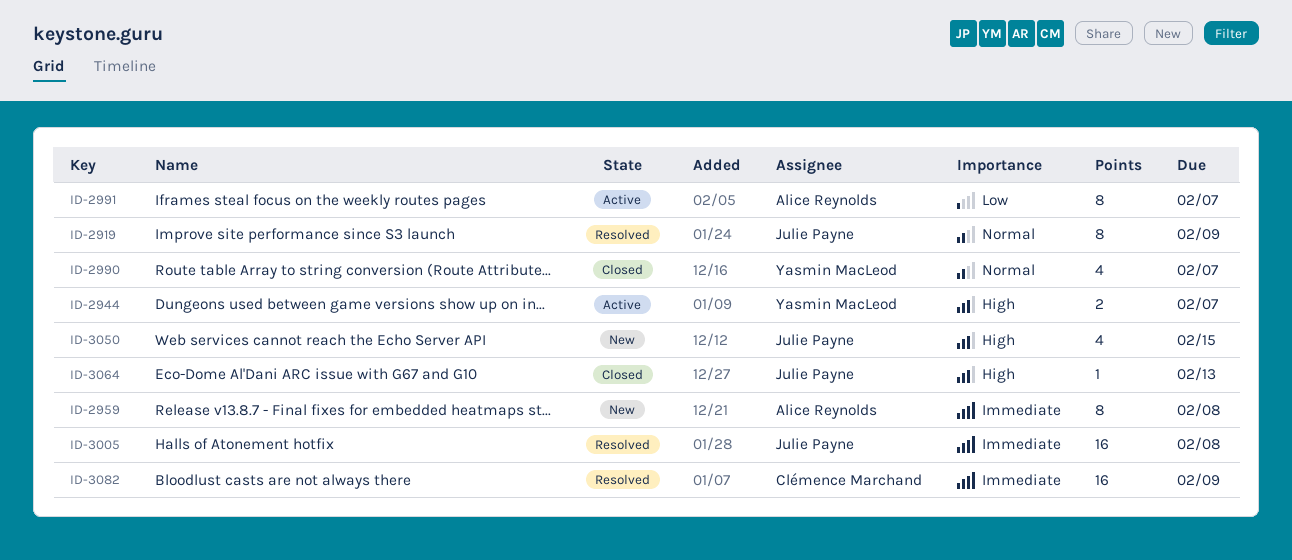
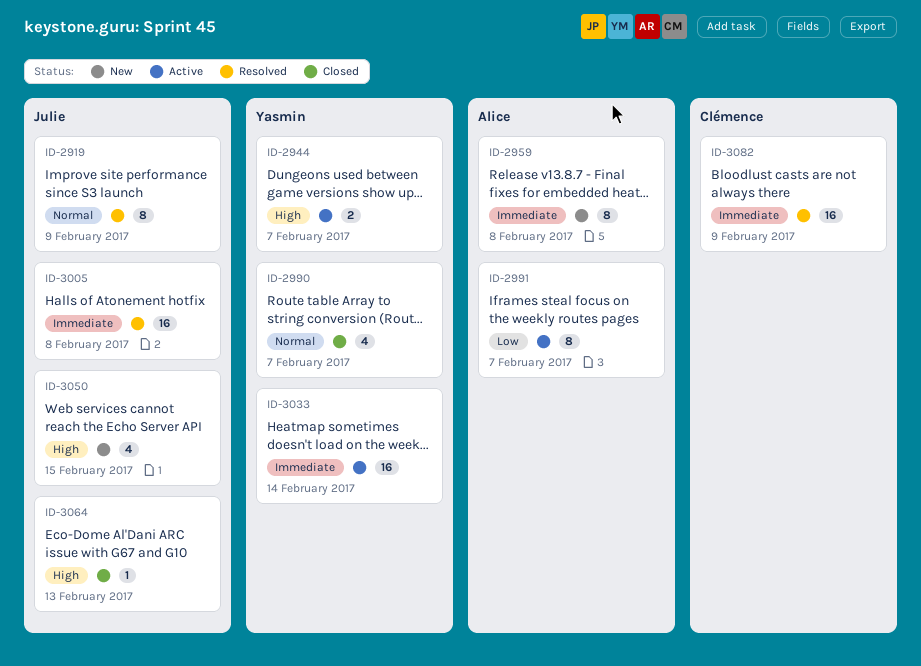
ID-3033: none -> present

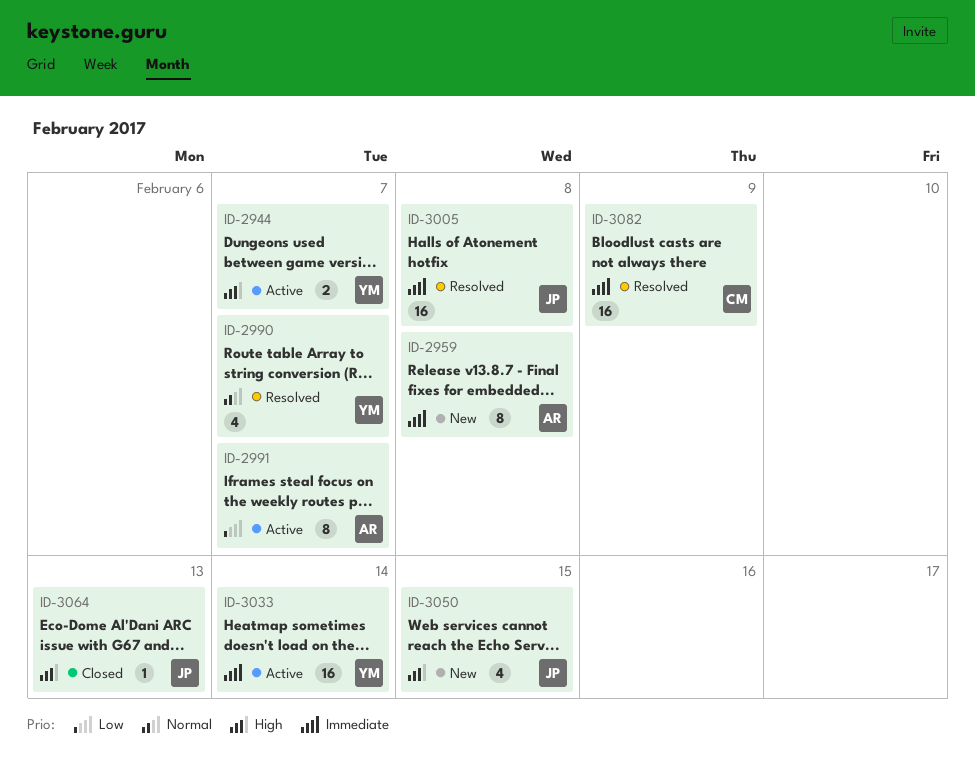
ID-2919: present -> none
ID-2990, status: Closed -> Resolved

